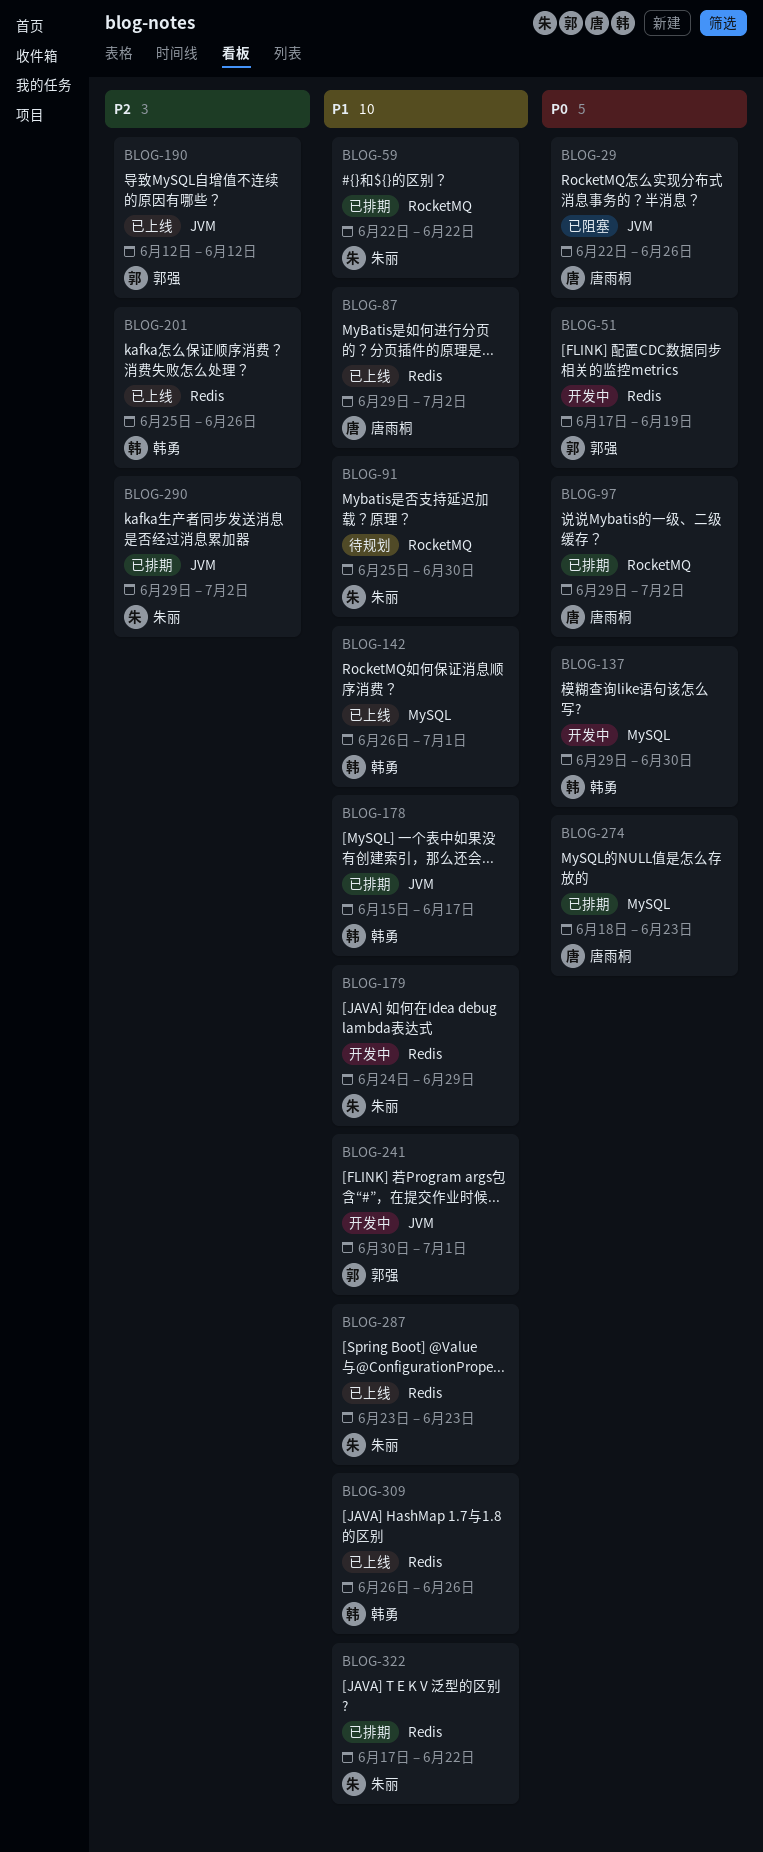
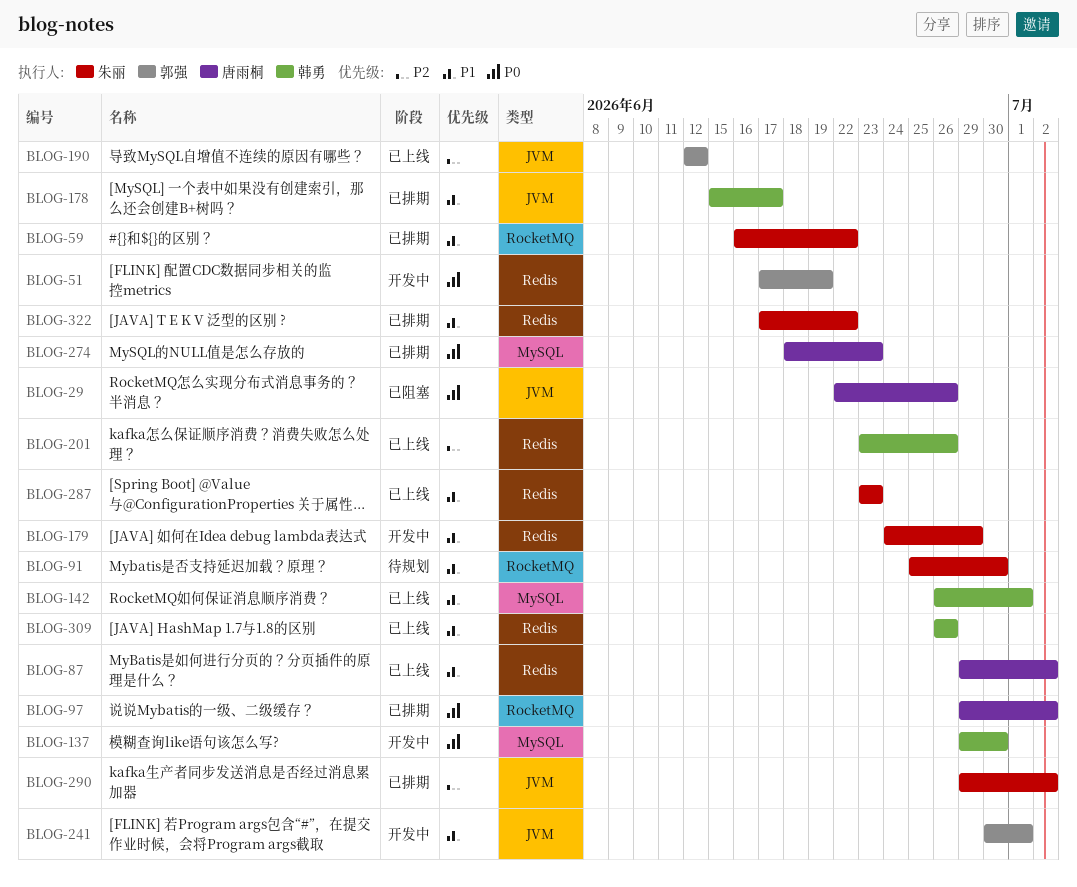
BLOG-59, start: Jun 22 -> Jun 16
BLOG-201, start: Jun 25 -> Jun 23

